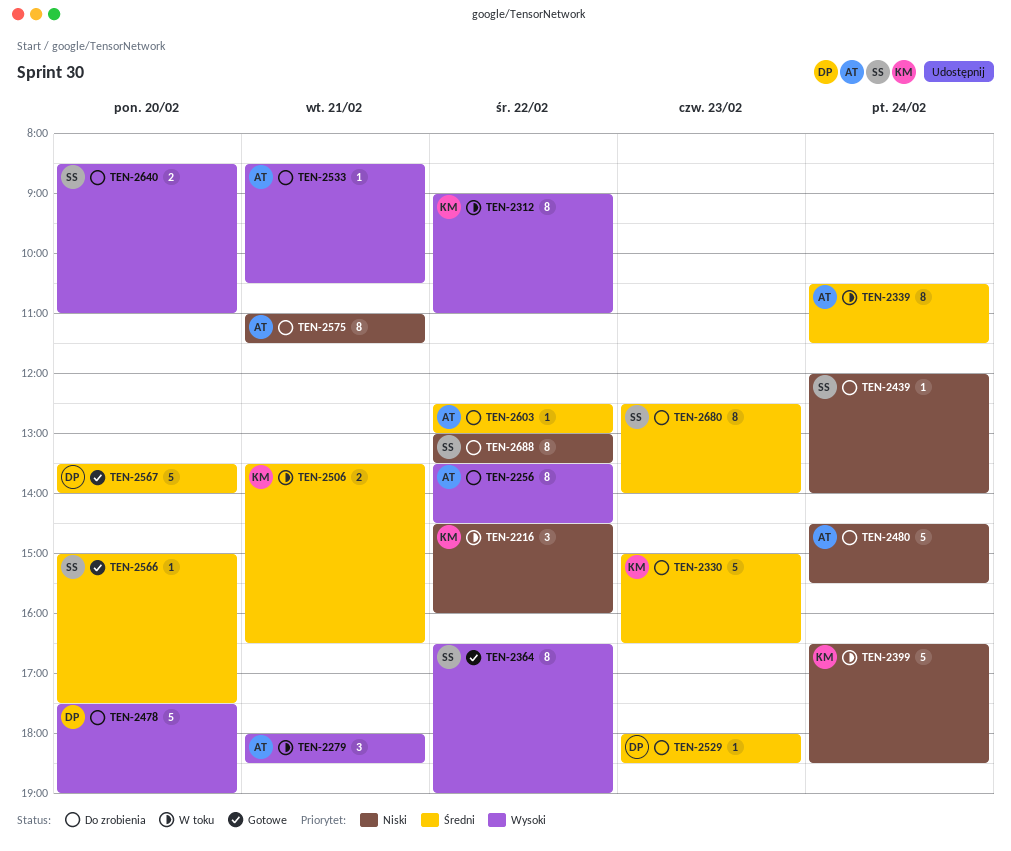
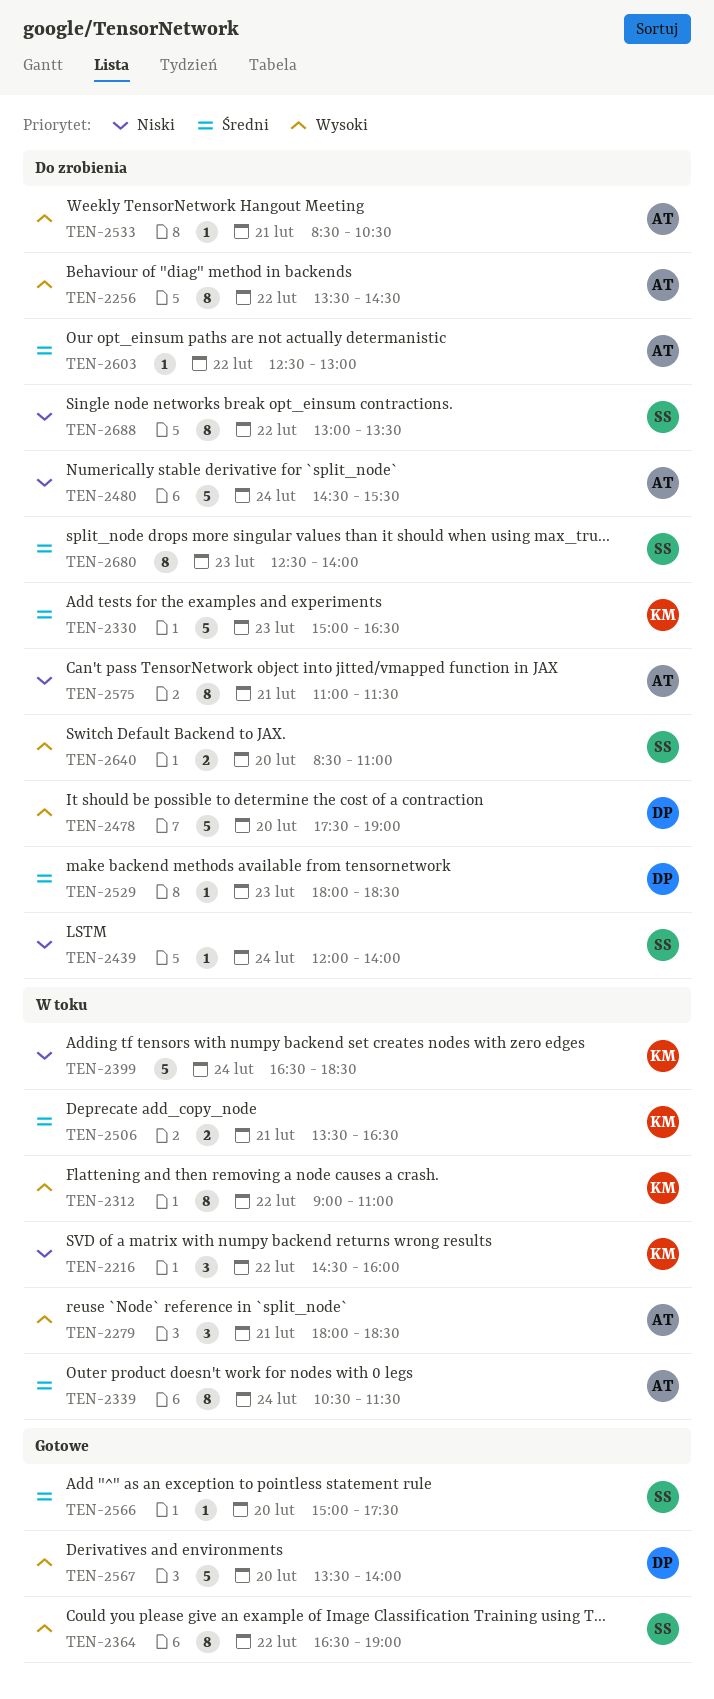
TEN-2567, priority: Średni -> Wysoki

